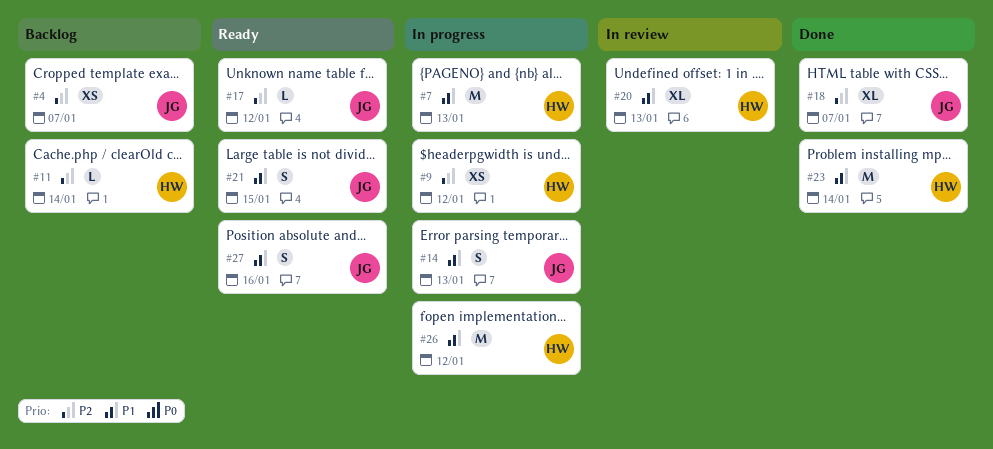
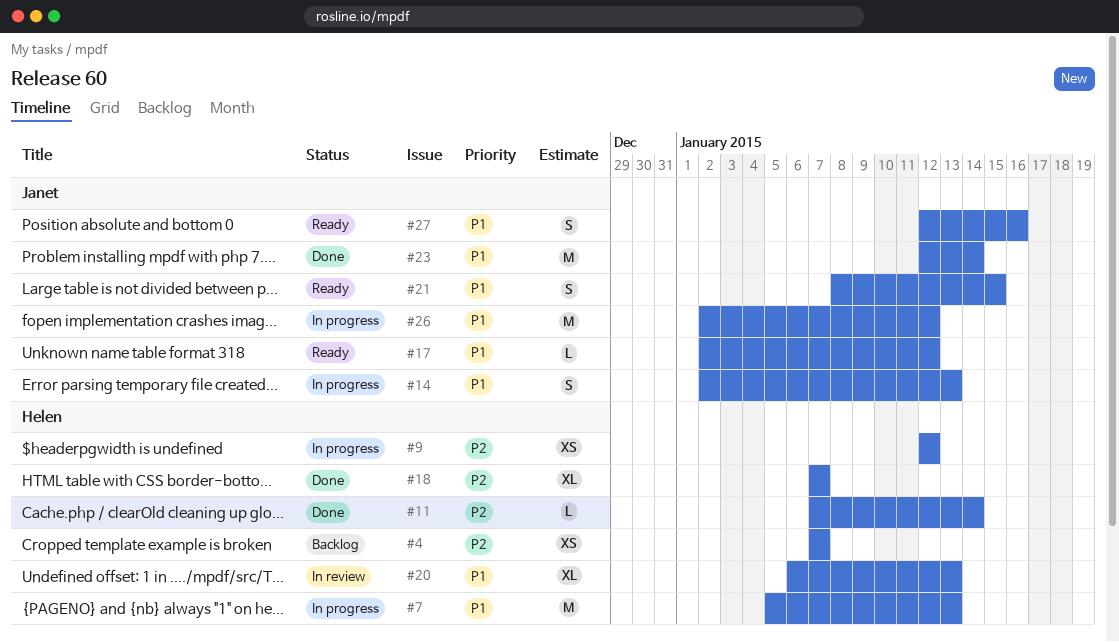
#4, owner: Janet -> Helen
#11, status: Backlog -> Done
#17, priority: P2 -> P1
#18, owner: Janet -> Helen
#23, owner: Helen -> Janet
#26, owner: Helen -> Janet

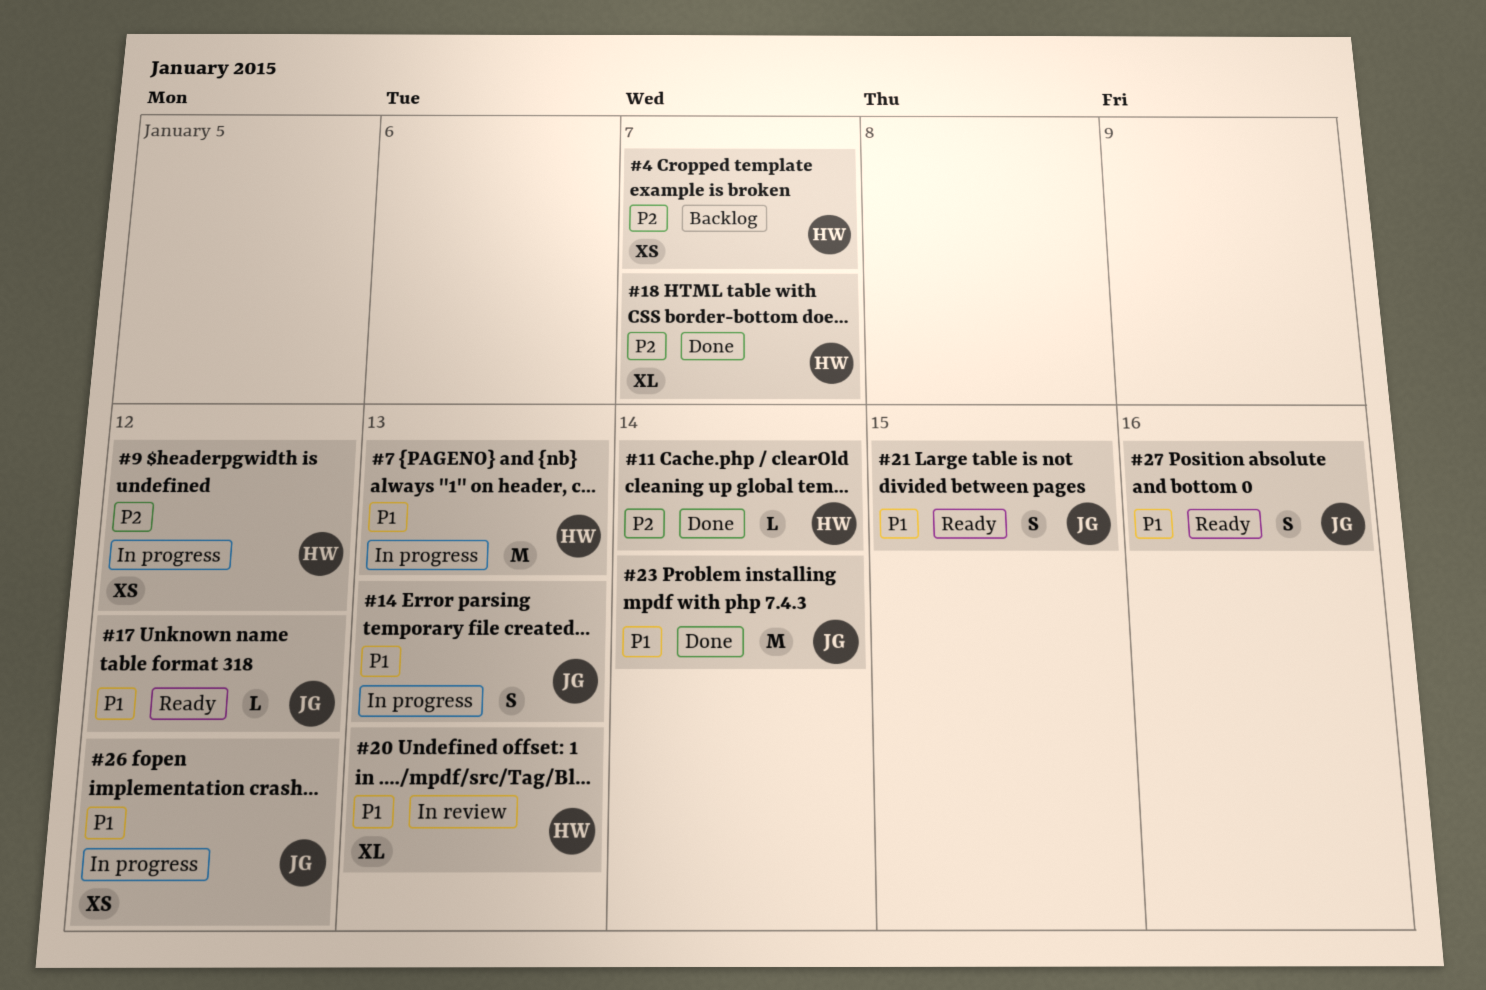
#26, estimate: M -> XS

